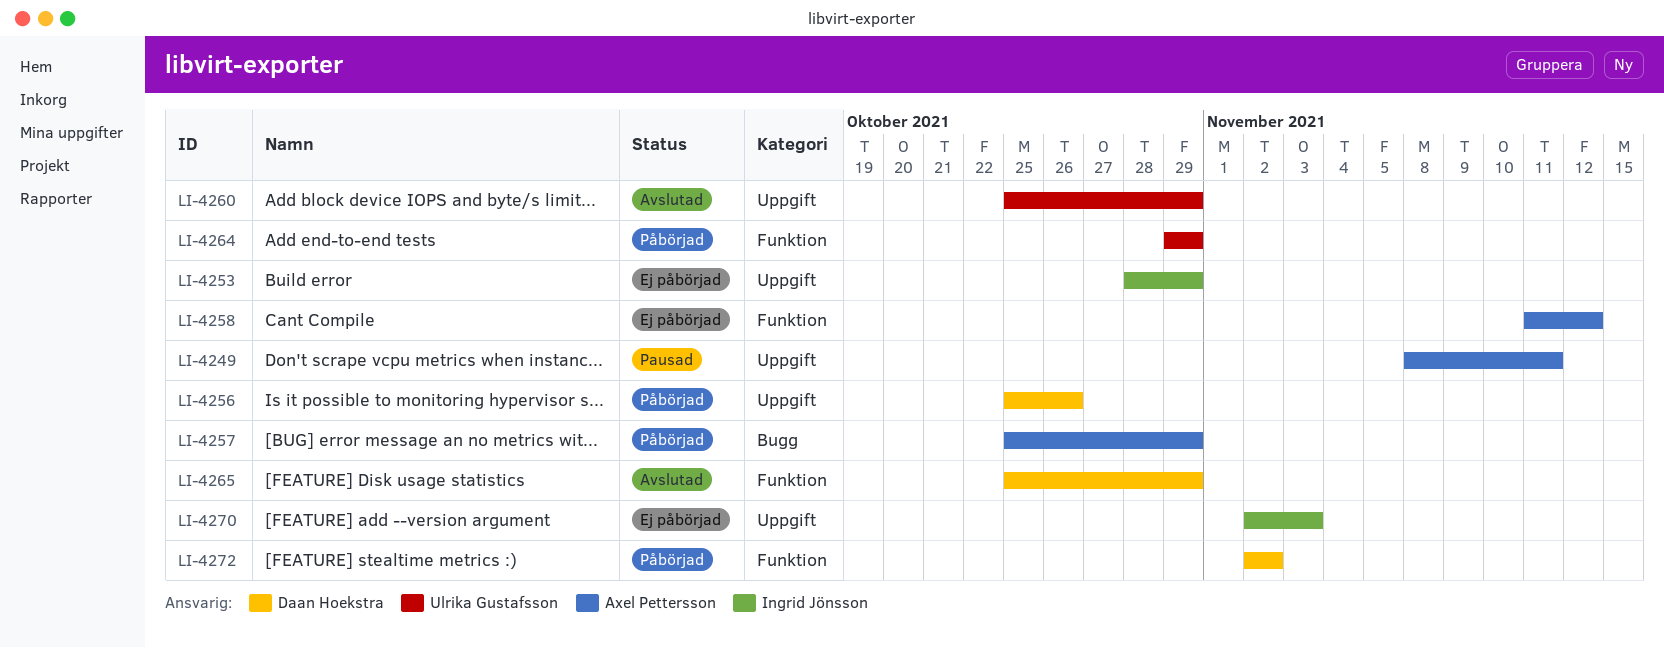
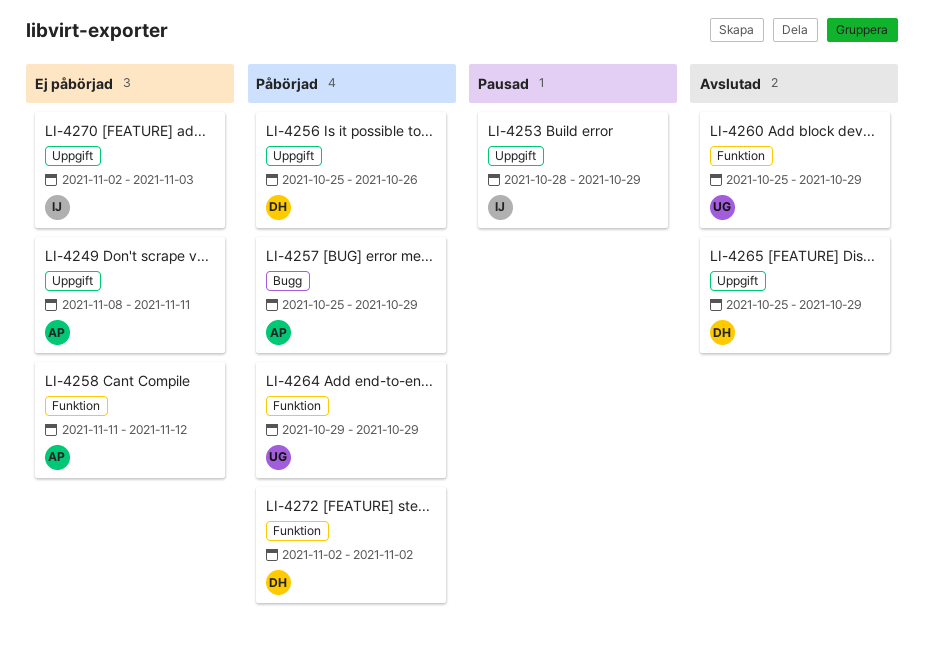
LI-4249, status: Pausad -> Ej påbörjad
LI-4253, status: Ej påbörjad -> Pausad
LI-4260, label: Uppgift -> Funktion
LI-4265, label: Funktion -> Uppgift

